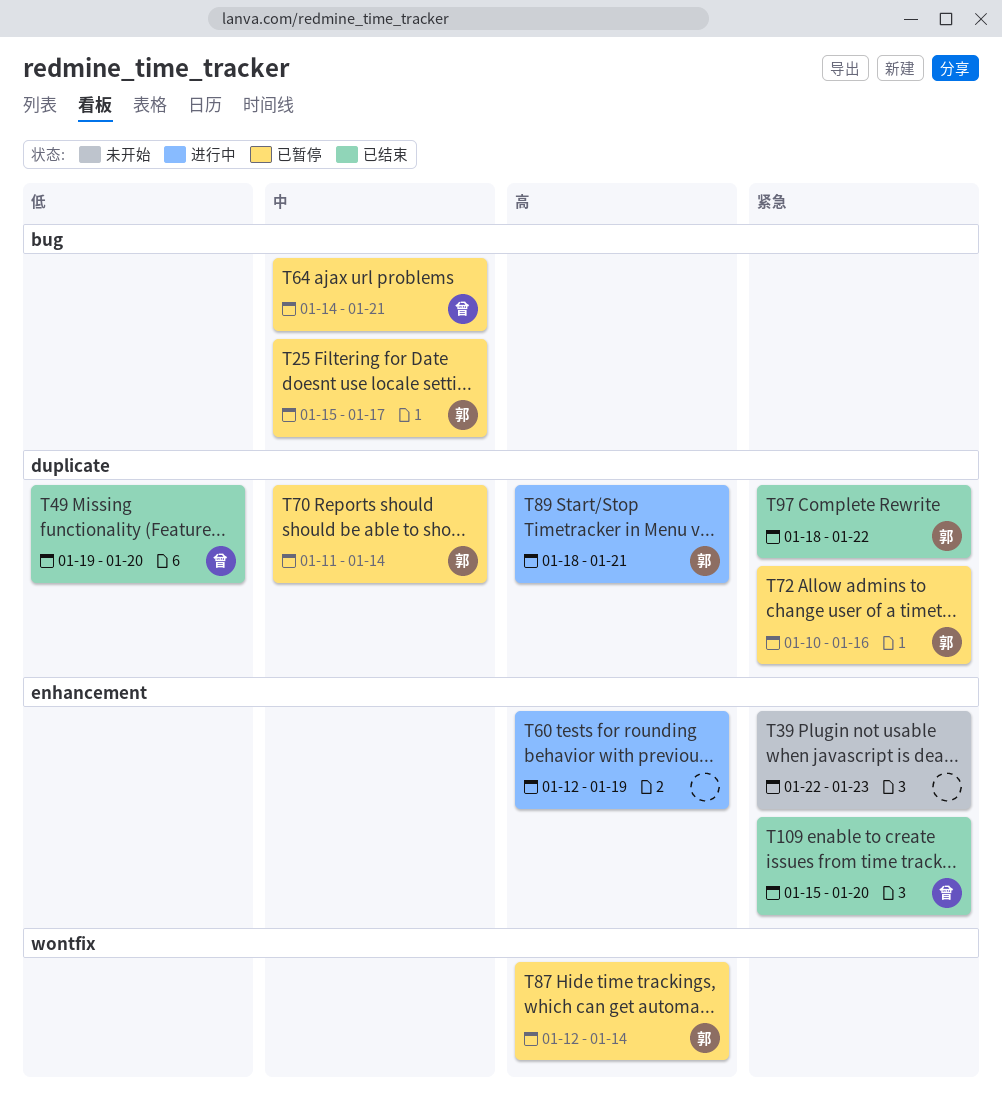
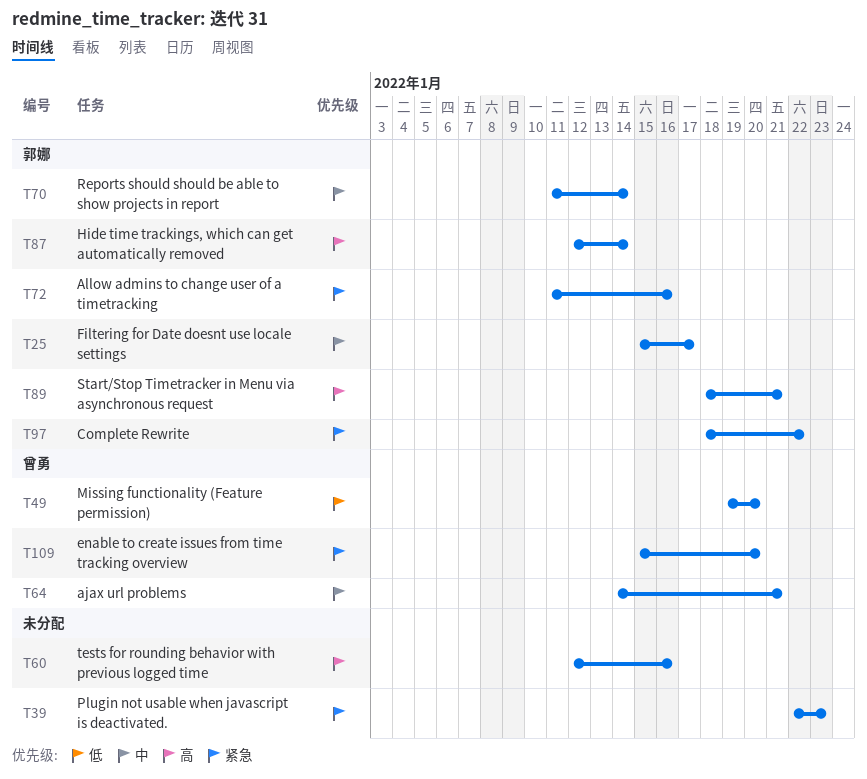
T60, due: Jan 19 -> Jan 16
T72, start: Jan 10 -> Jan 11

